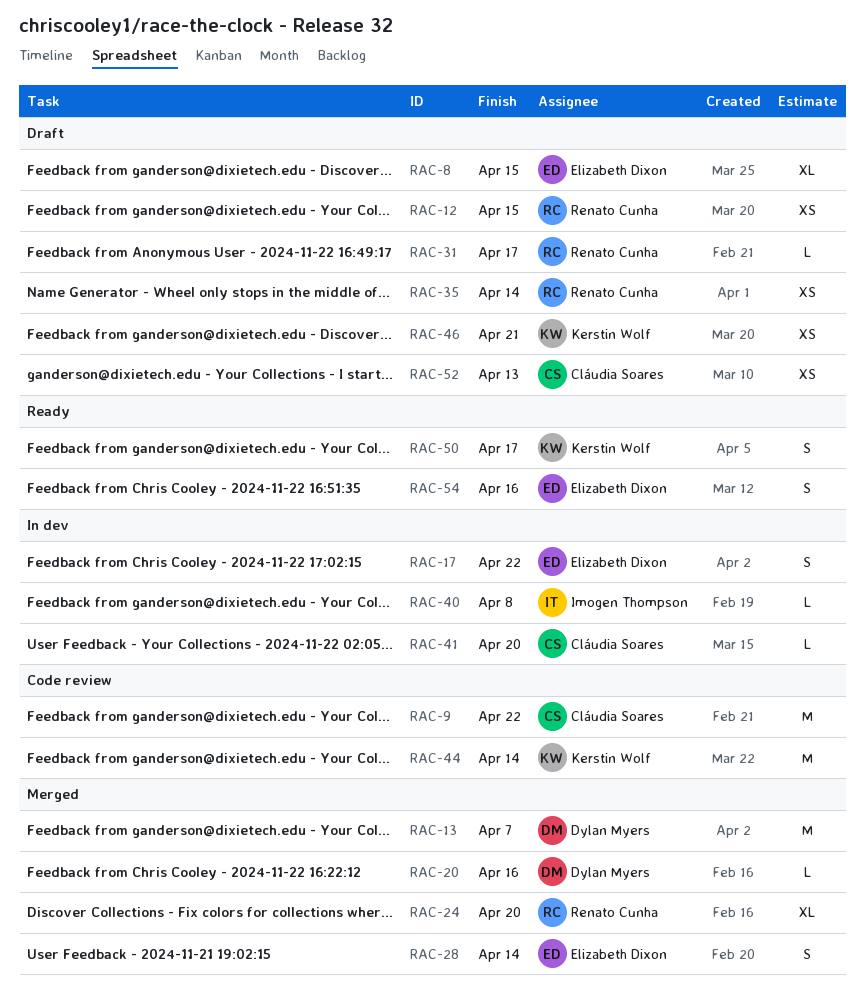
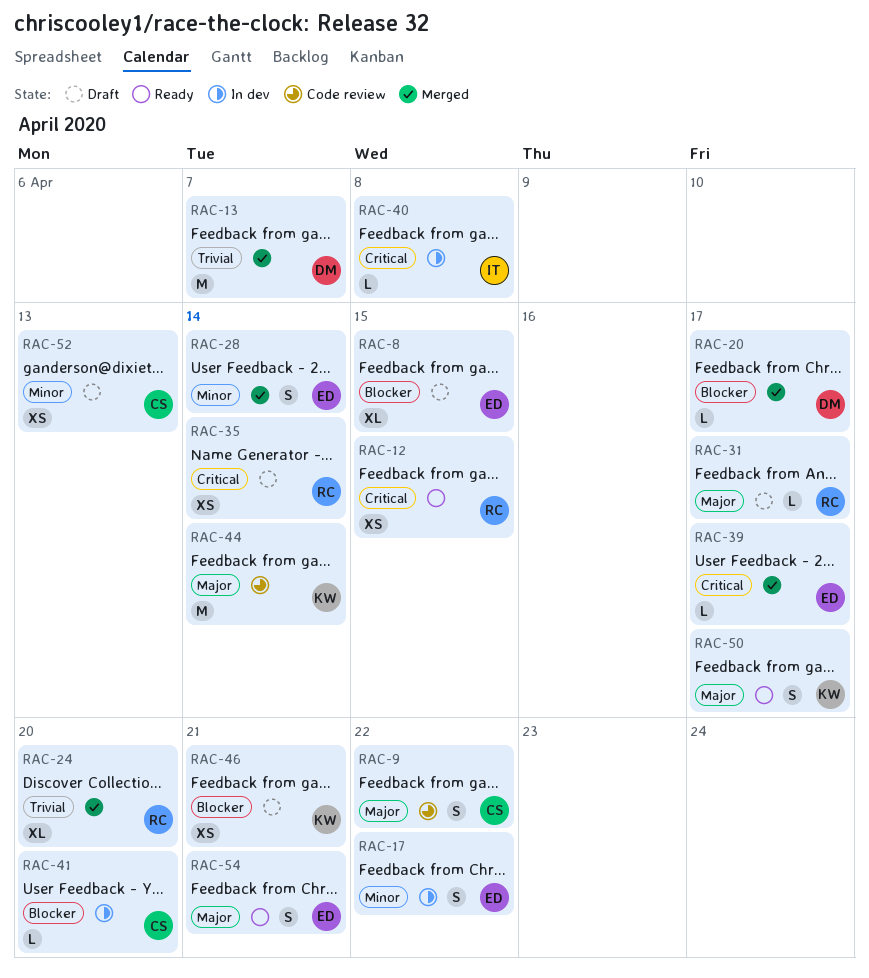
RAC-9, estimate: M -> S
RAC-12, status: Draft -> Ready
RAC-20, due: Apr 16 -> Apr 17
RAC-39: none -> present
RAC-54, due: Apr 16 -> Apr 21

